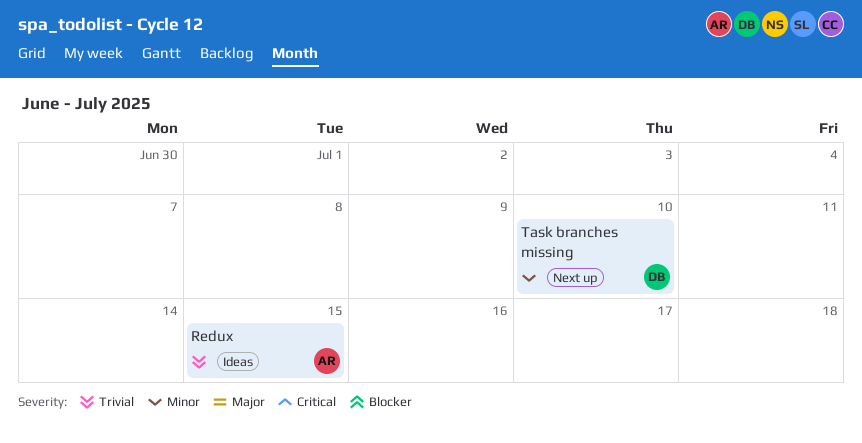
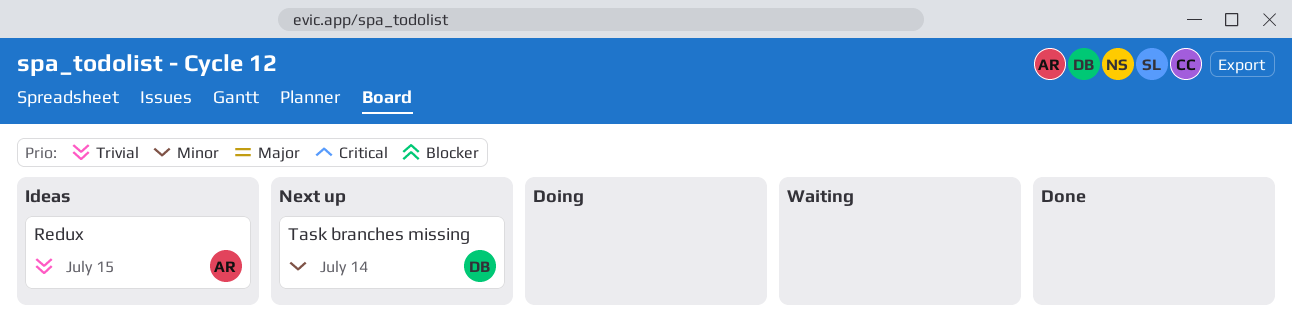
Task branches missing, due: Jul 10 -> Jul 14

